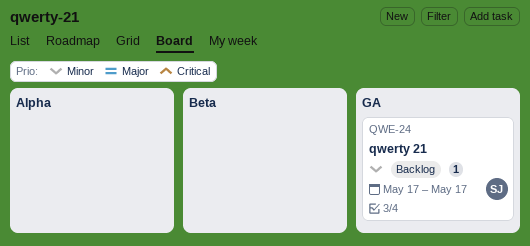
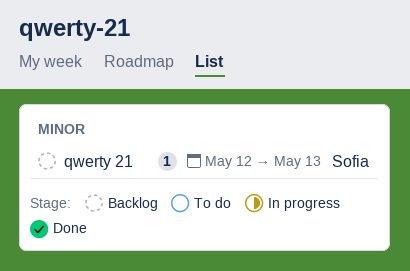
qwerty 21, start: May 17 -> May 12
qwerty 21, due: May 17 -> May 13

